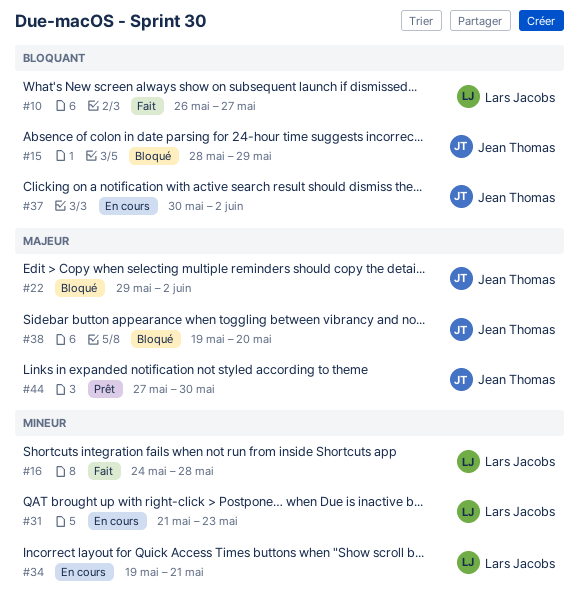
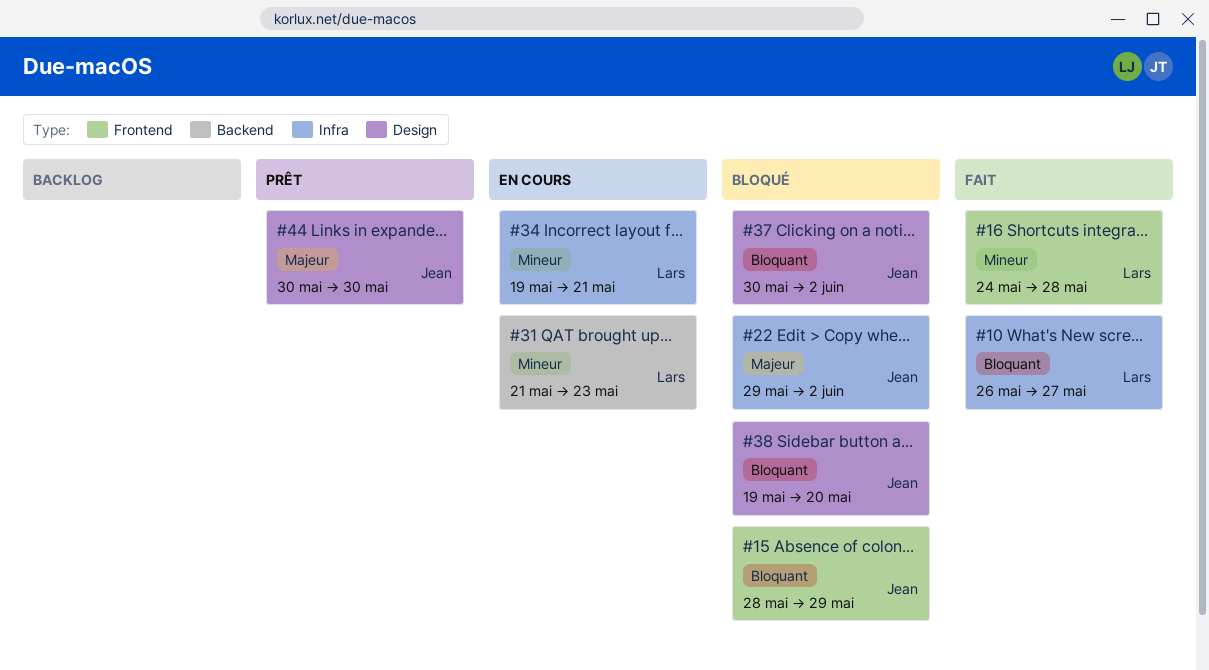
#37, status: En cours -> Bloqué
#38, priority: Majeur -> Bloquant
#44, start: May 27 -> May 30

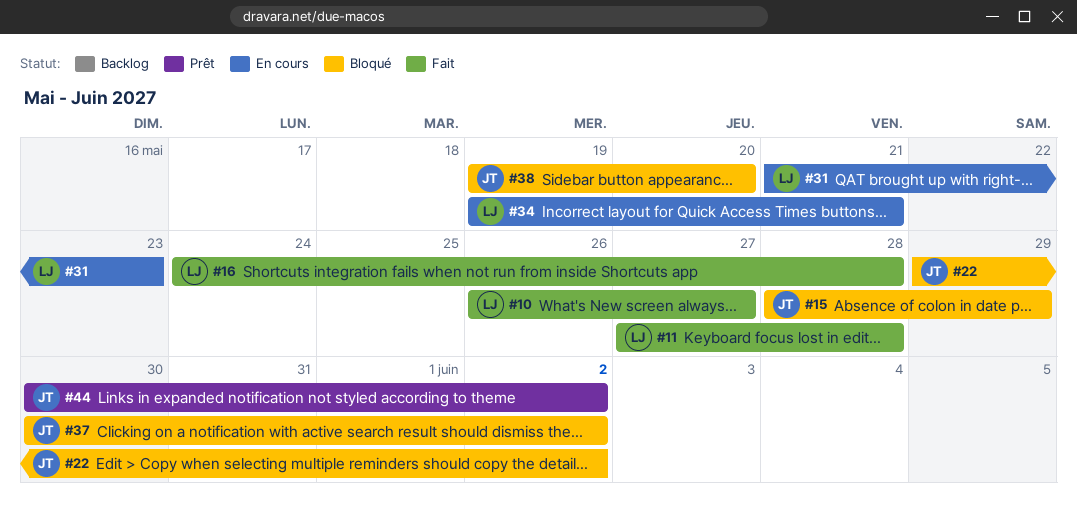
#11: none -> present
#44, due: May 30 -> Jun 2

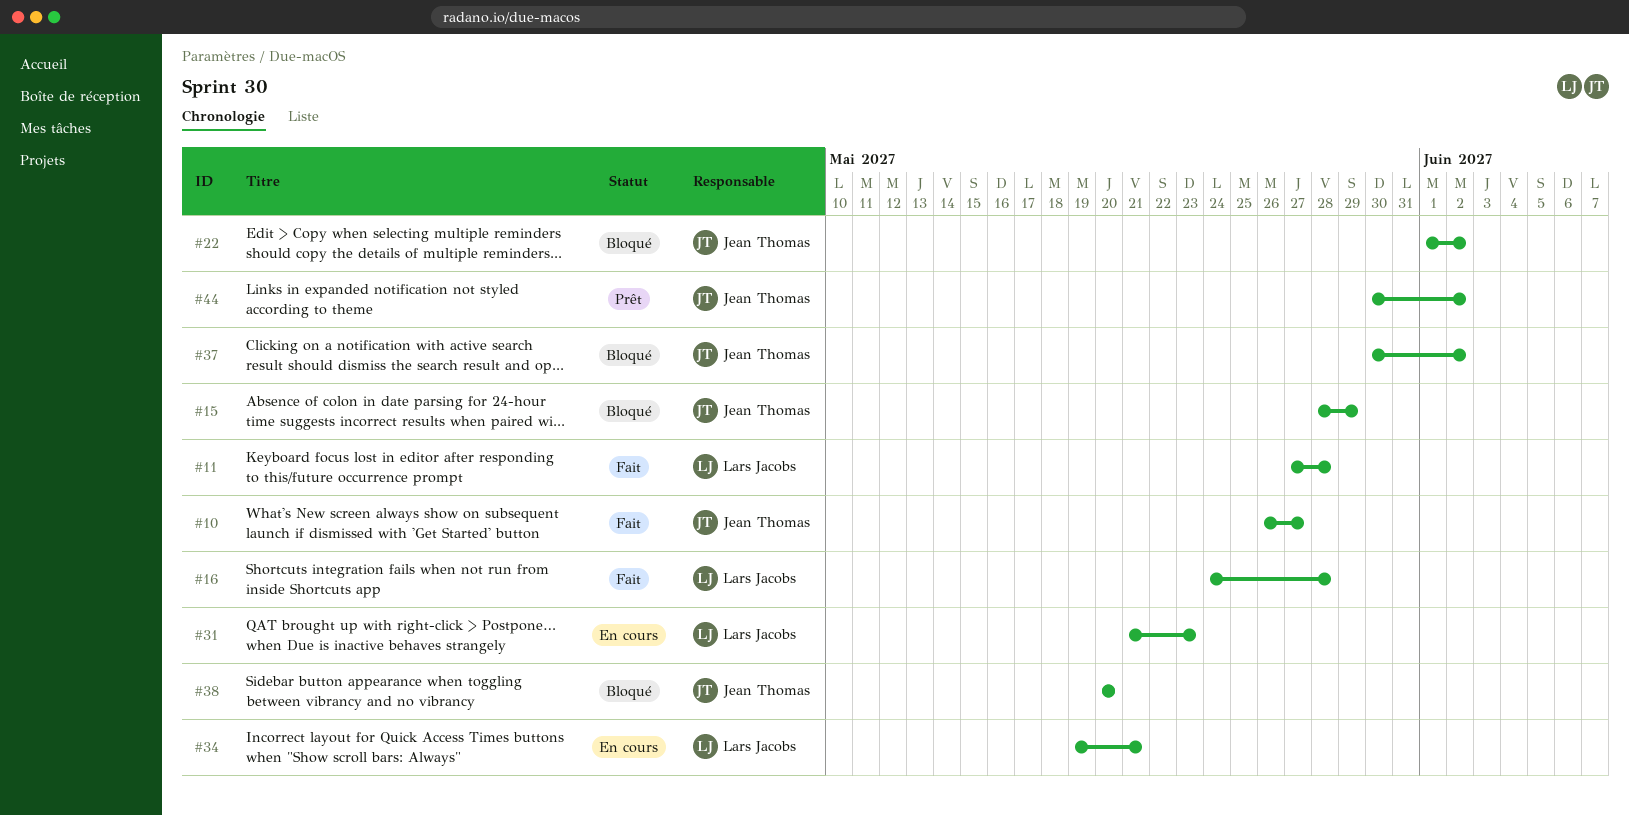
#10, owner: Lars Jacobs -> Jean Thomas
#22, start: May 29 -> Jun 1
#38, start: May 19 -> May 20

